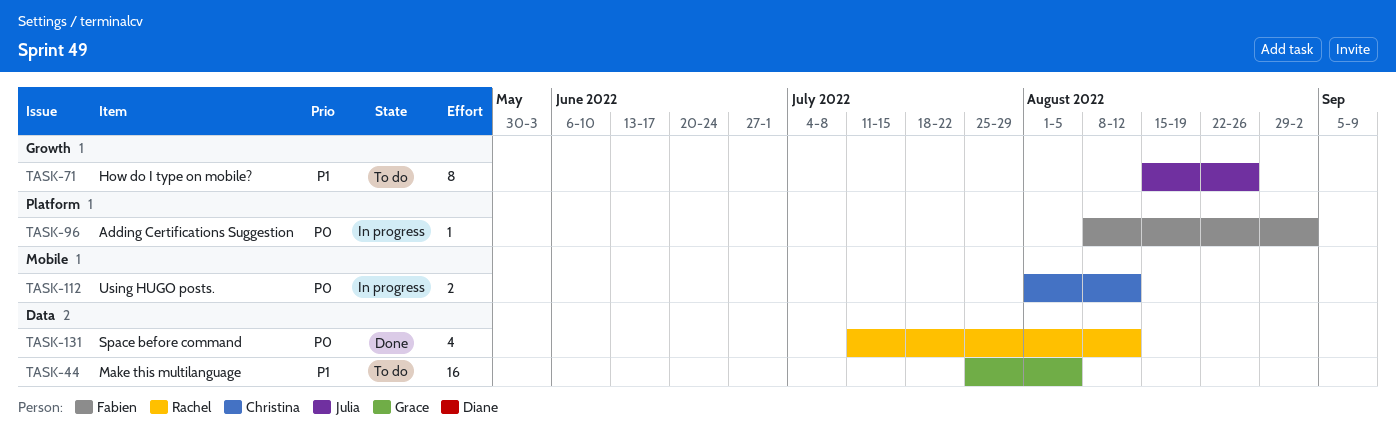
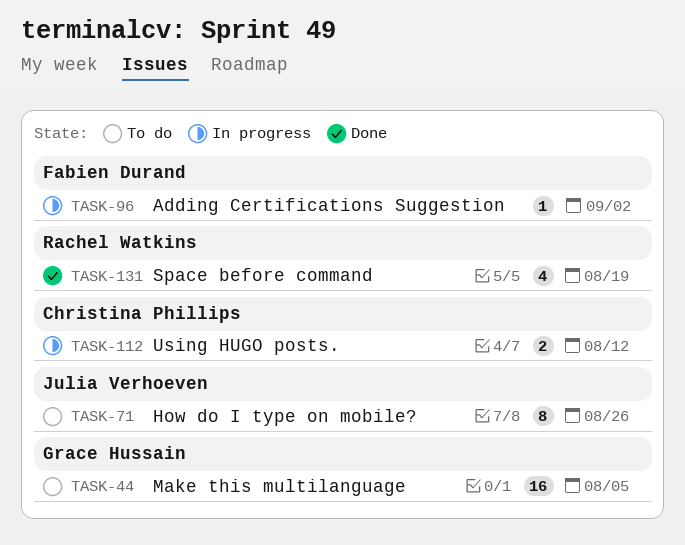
TASK-131, due: Aug 12 -> Aug 19

